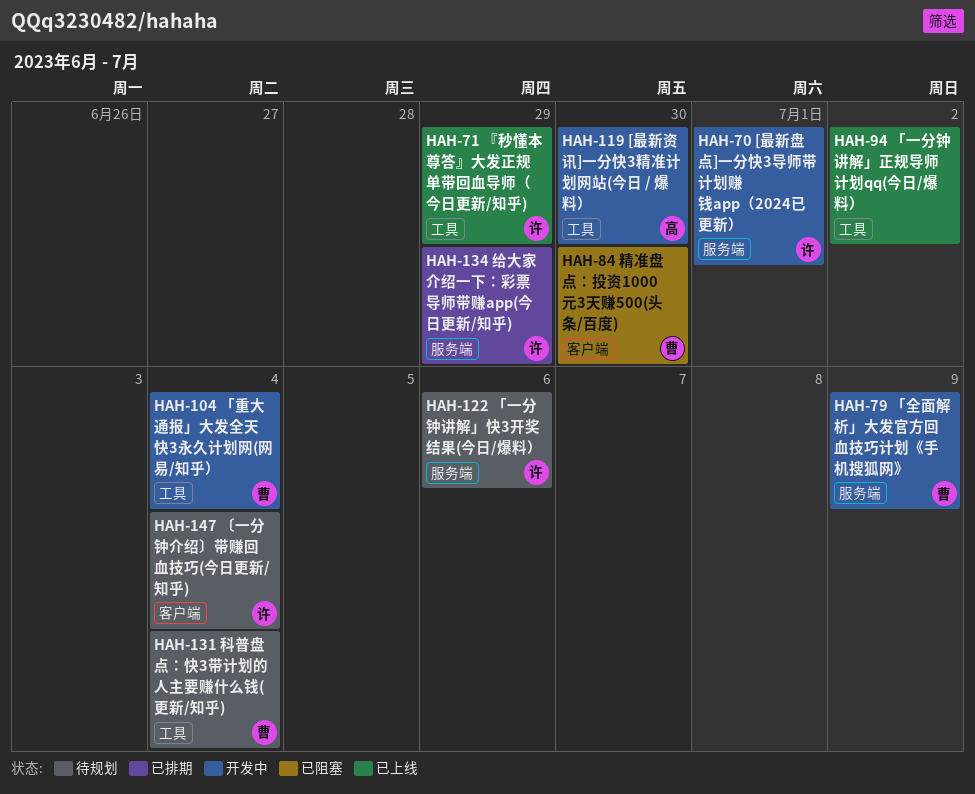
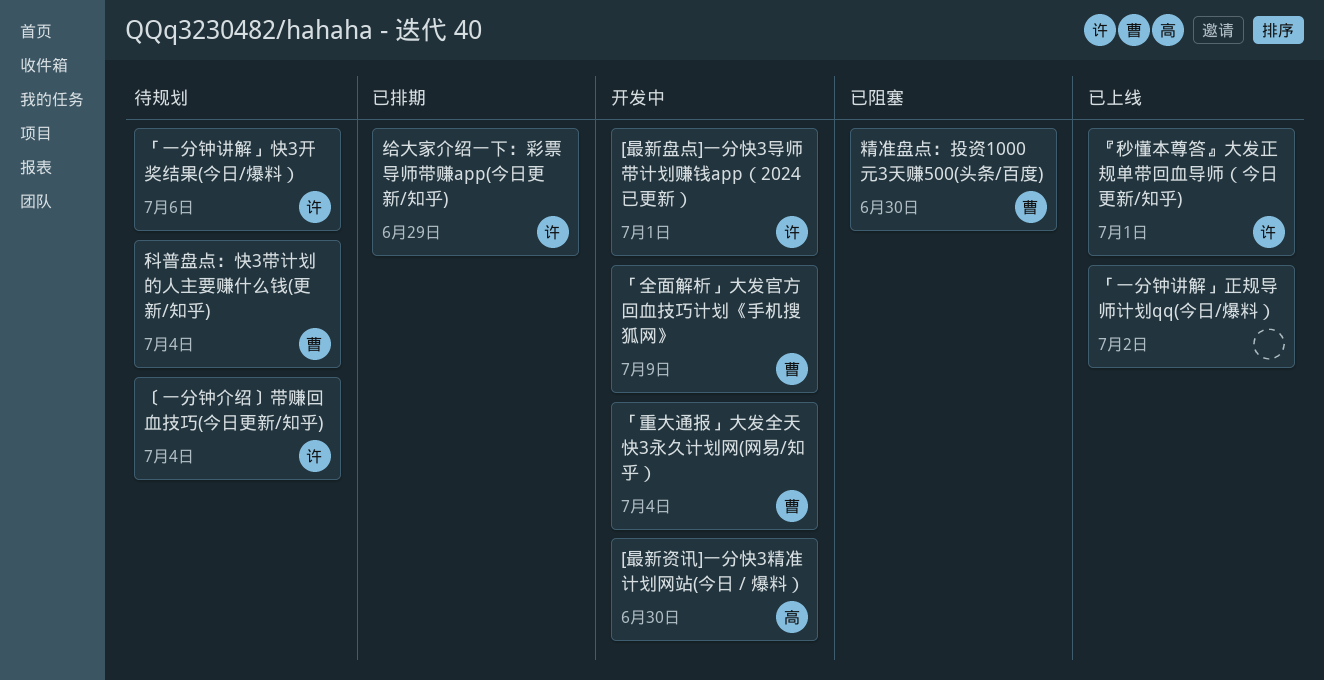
『秒懂本尊答』大发正规单带回血导师（今日更新/知乎), due: Jun 29 -> Jul 1

